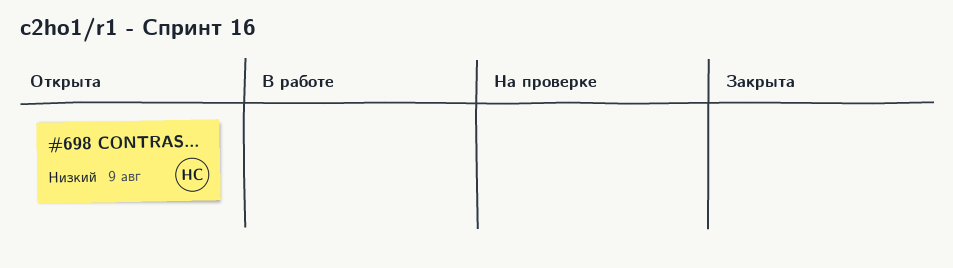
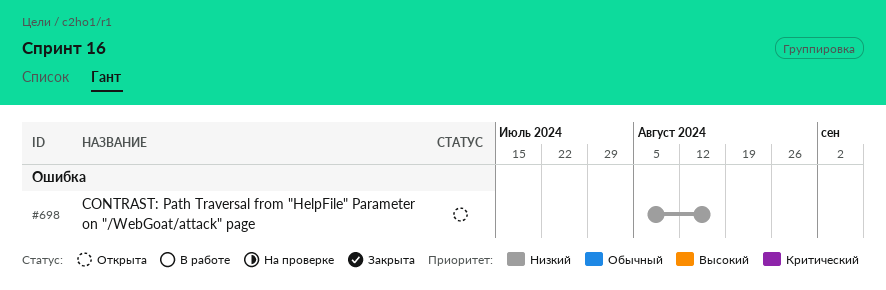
#698, due: Aug 9 -> Aug 16

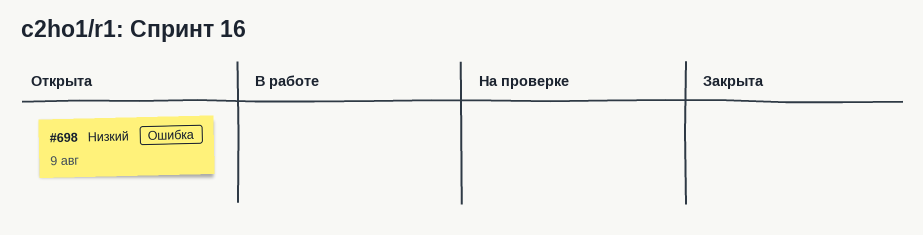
#698, due: Aug 16 -> Aug 9

